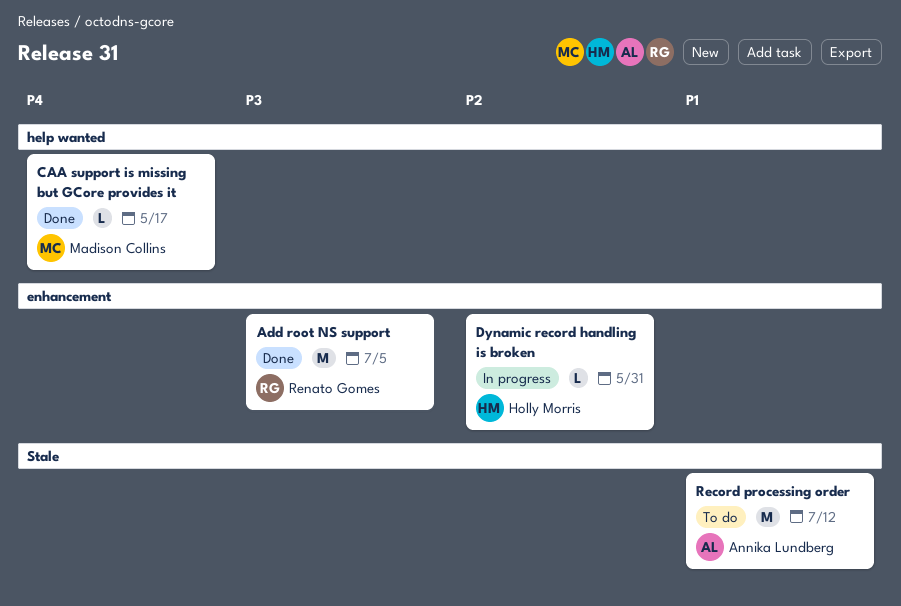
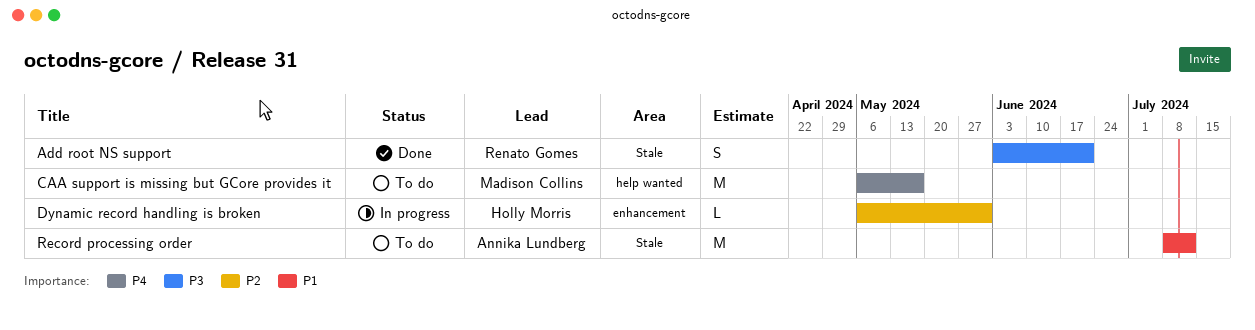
Add root NS support, label: enhancement -> Stale
Add root NS support, estimate: M -> S
Add root NS support, due: Jul 5 -> Jun 21
CAA support is missing but GCore provides it, status: Done -> To do
CAA support is missing but GCore provides it, estimate: L -> M

